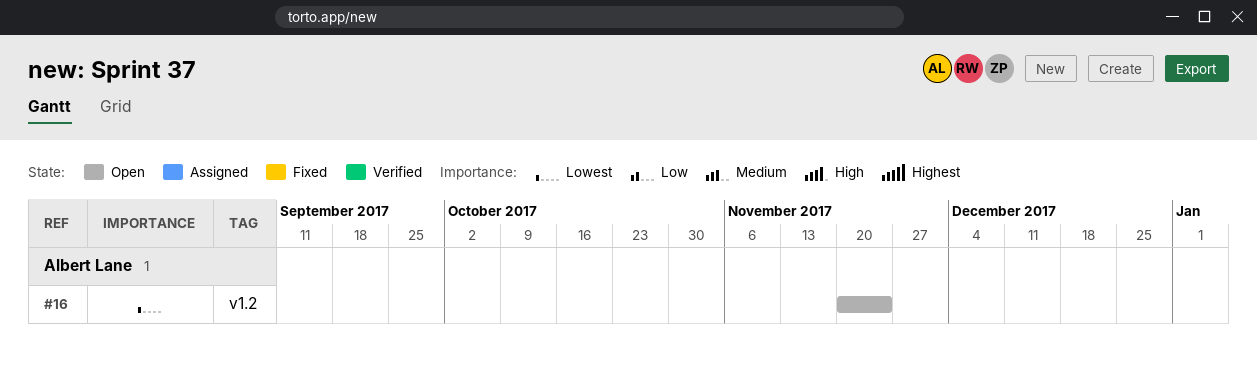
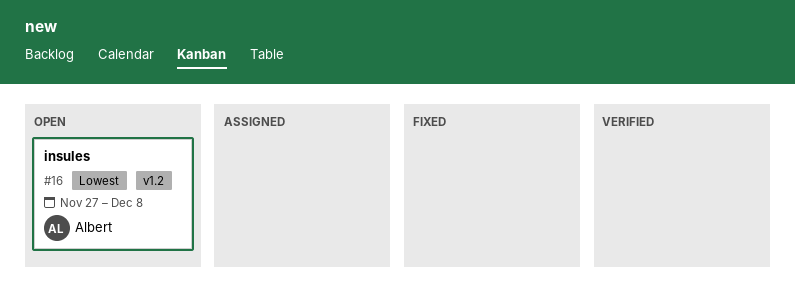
#16, start: Nov 20 -> Nov 27
#16, due: Nov 24 -> Dec 8

